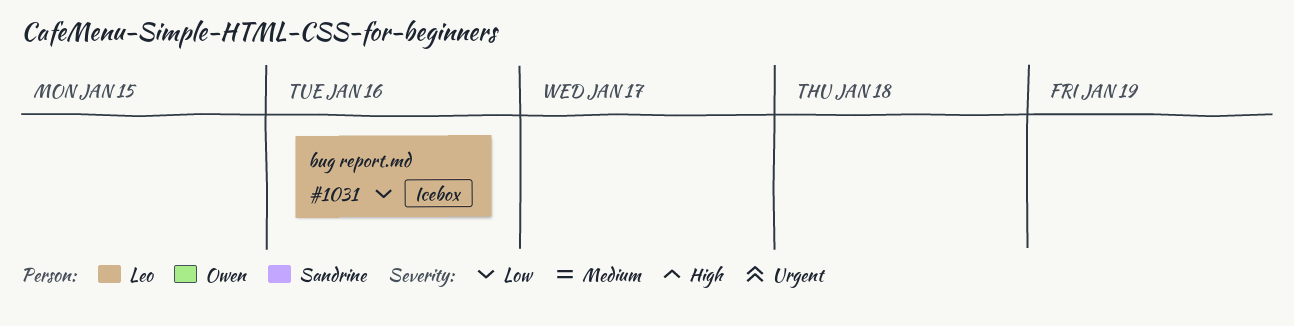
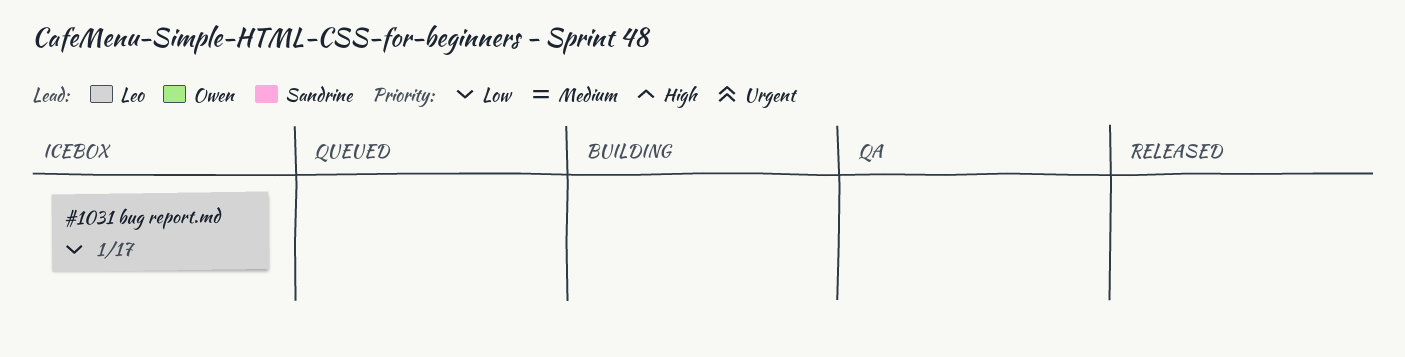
#1031, due: Jan 16 -> Jan 17

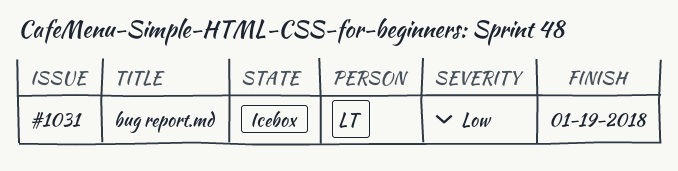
#1031, due: Jan 17 -> Jan 19

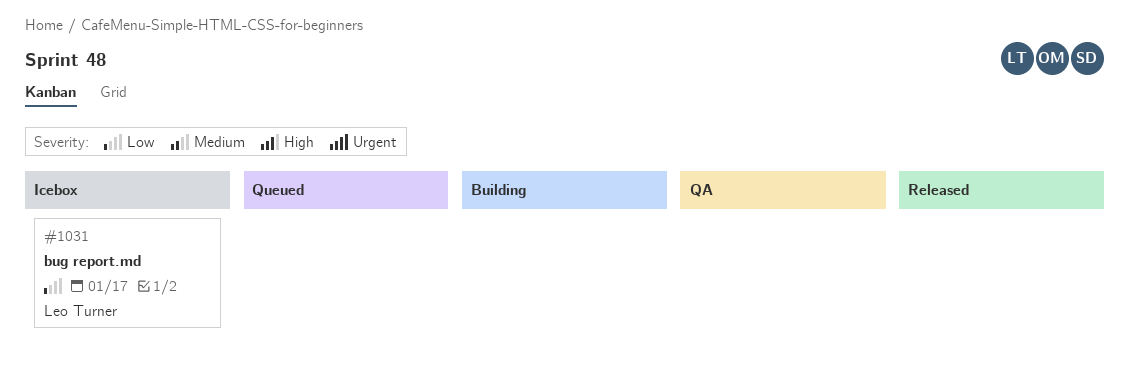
#1031, due: Jan 19 -> Jan 17

